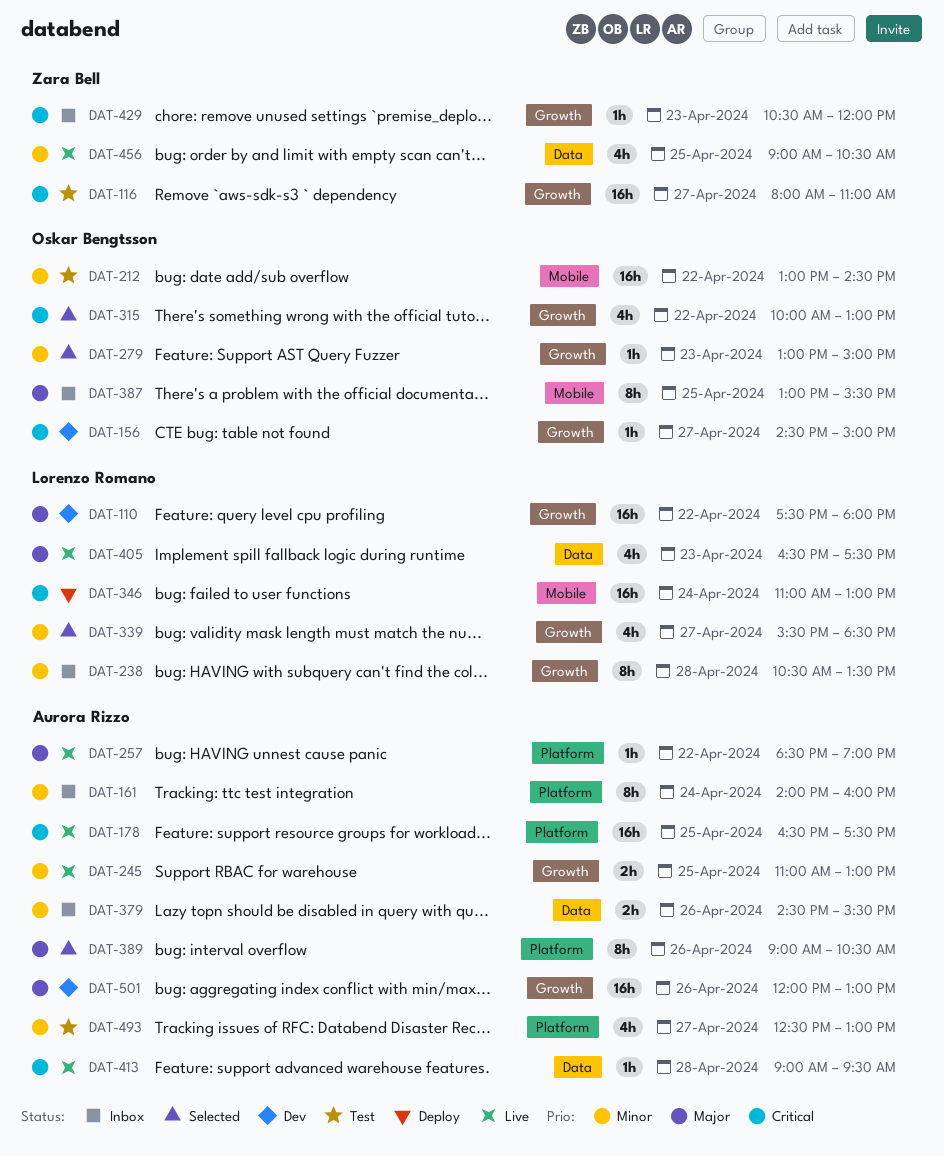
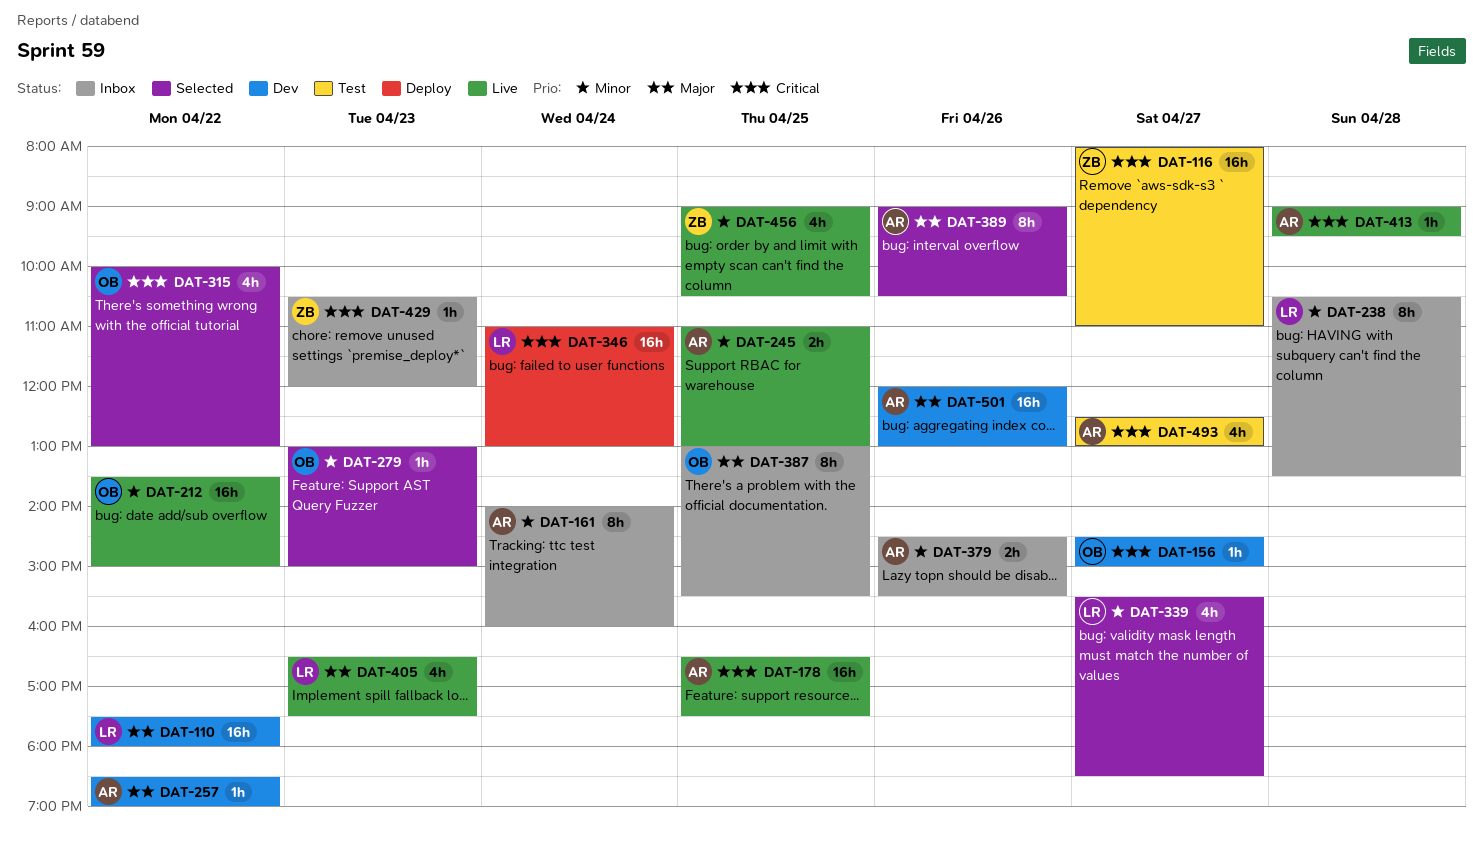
DAT-212, status: Test -> Live
DAT-212, begins: 13:00 -> 13:30
DAT-212, ends: 14:30 -> 15:00
DAT-257, status: Live -> Dev
DAT-493, priority: Minor -> Critical

